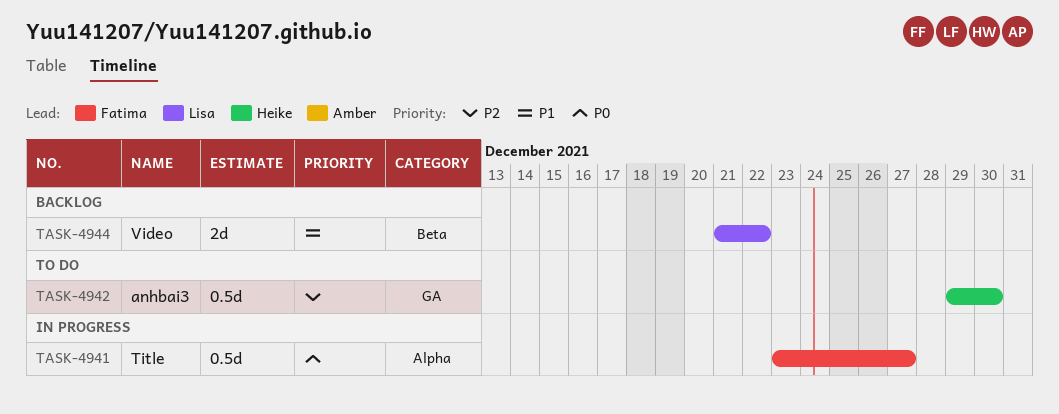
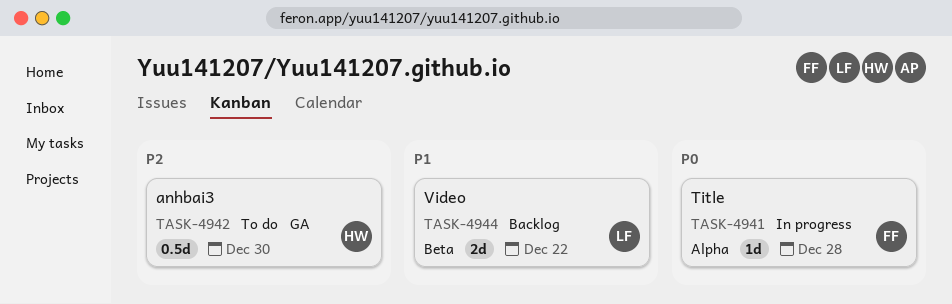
TASK-4941, estimate: 0.5d -> 1d
TASK-4941, due: Dec 27 -> Dec 28

